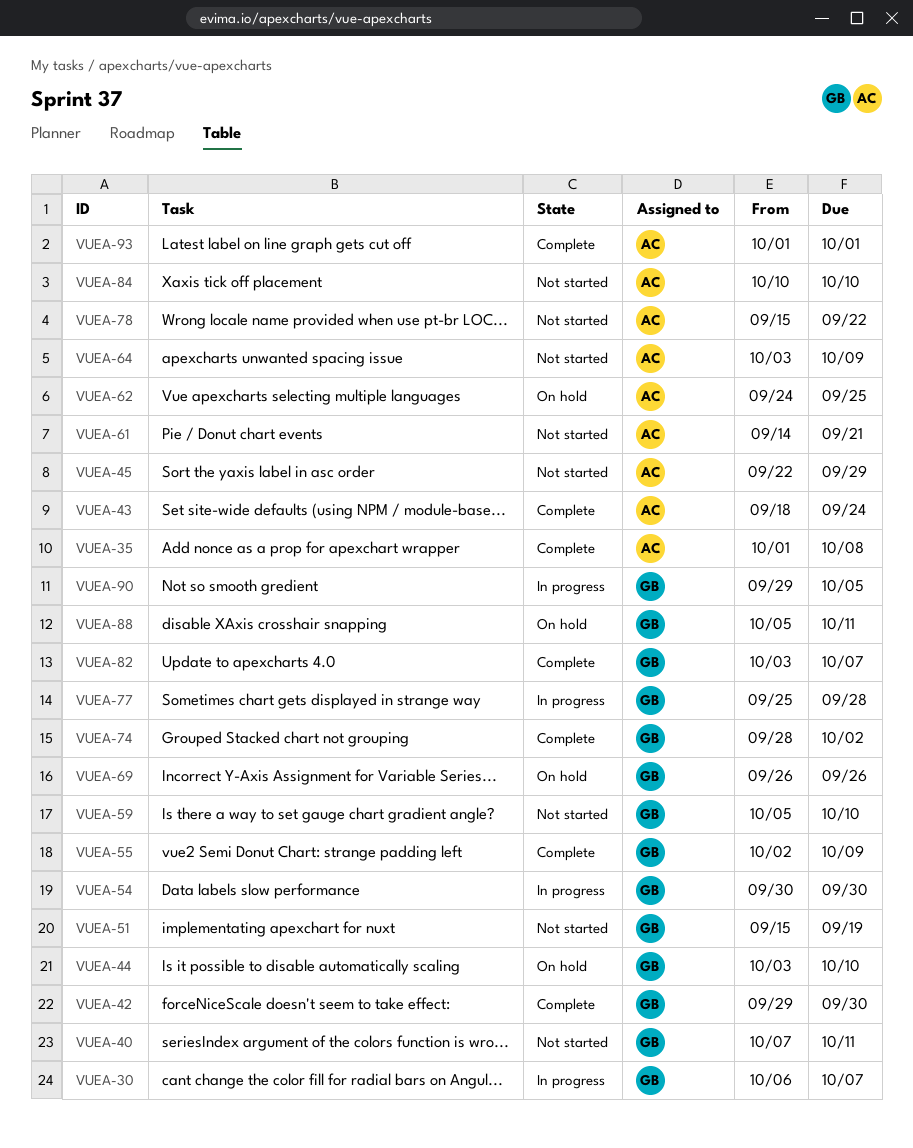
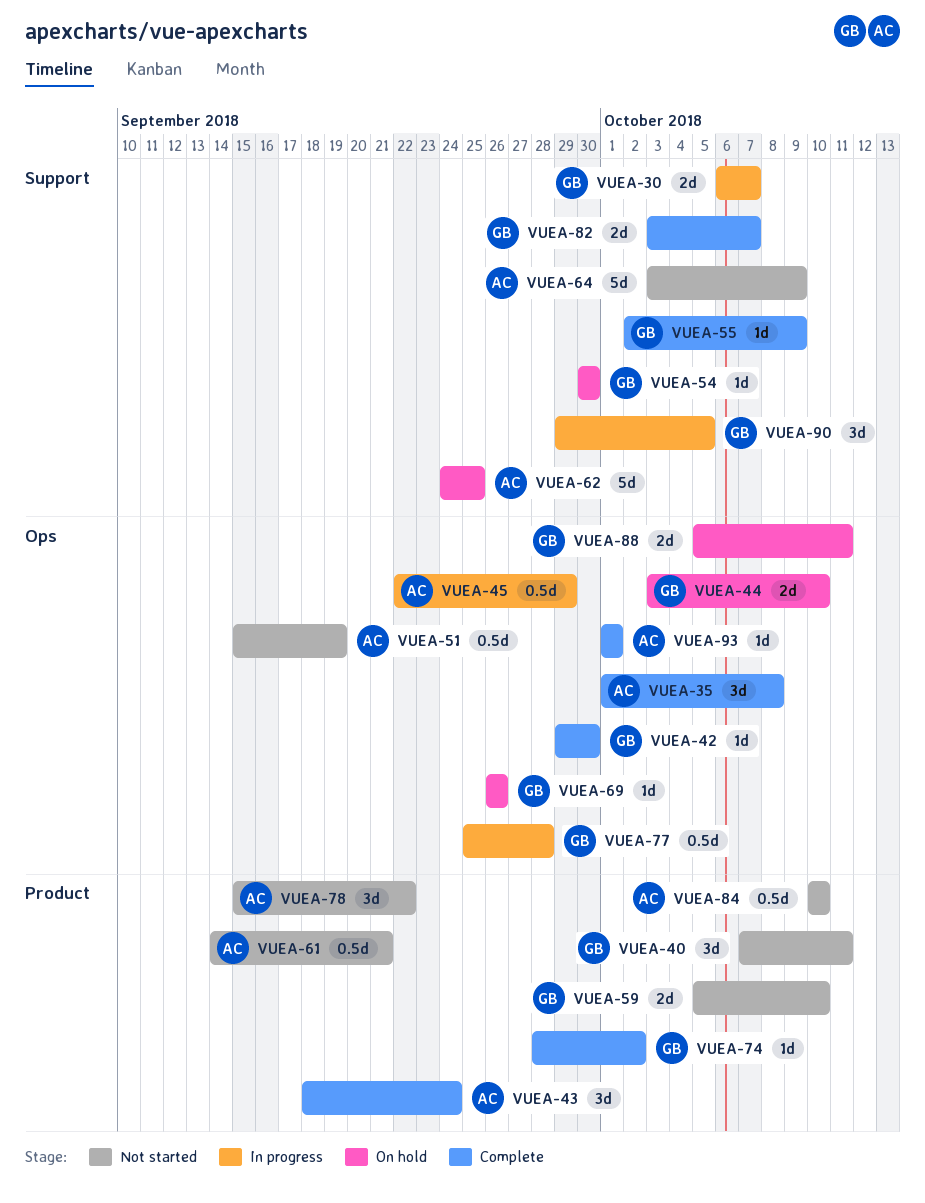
VUEA-45, status: Not started -> In progress
VUEA-51, owner: GB -> AC
VUEA-54, status: In progress -> On hold

